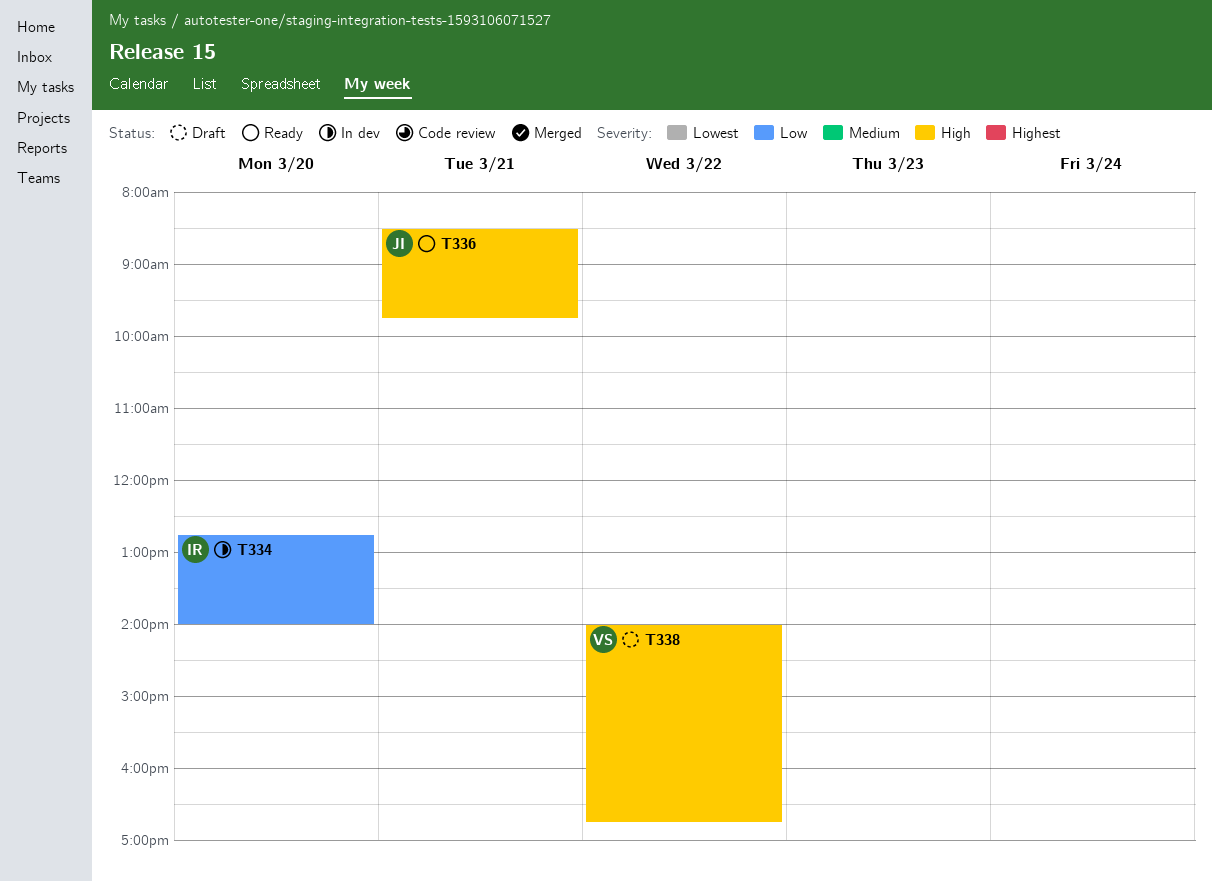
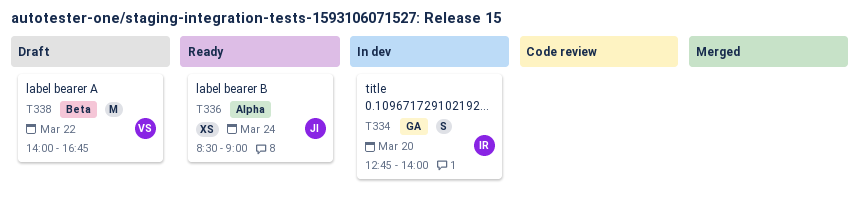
T336, day: Mar 21 -> Mar 24
T336, ends: 09:45 -> 09:00

